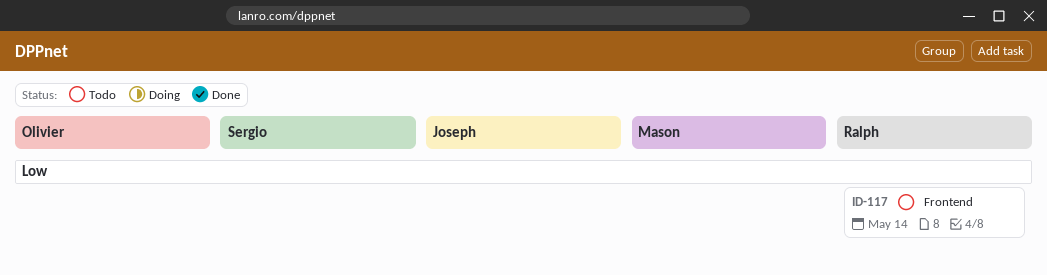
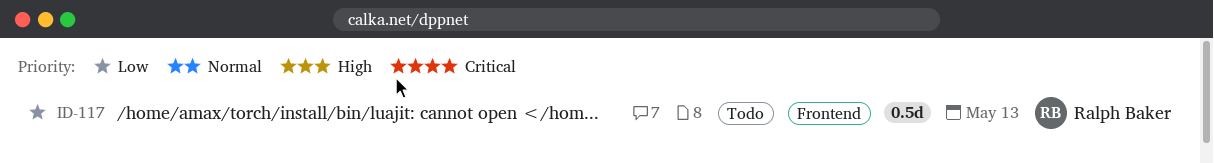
ID-117, due: May 14 -> May 13

